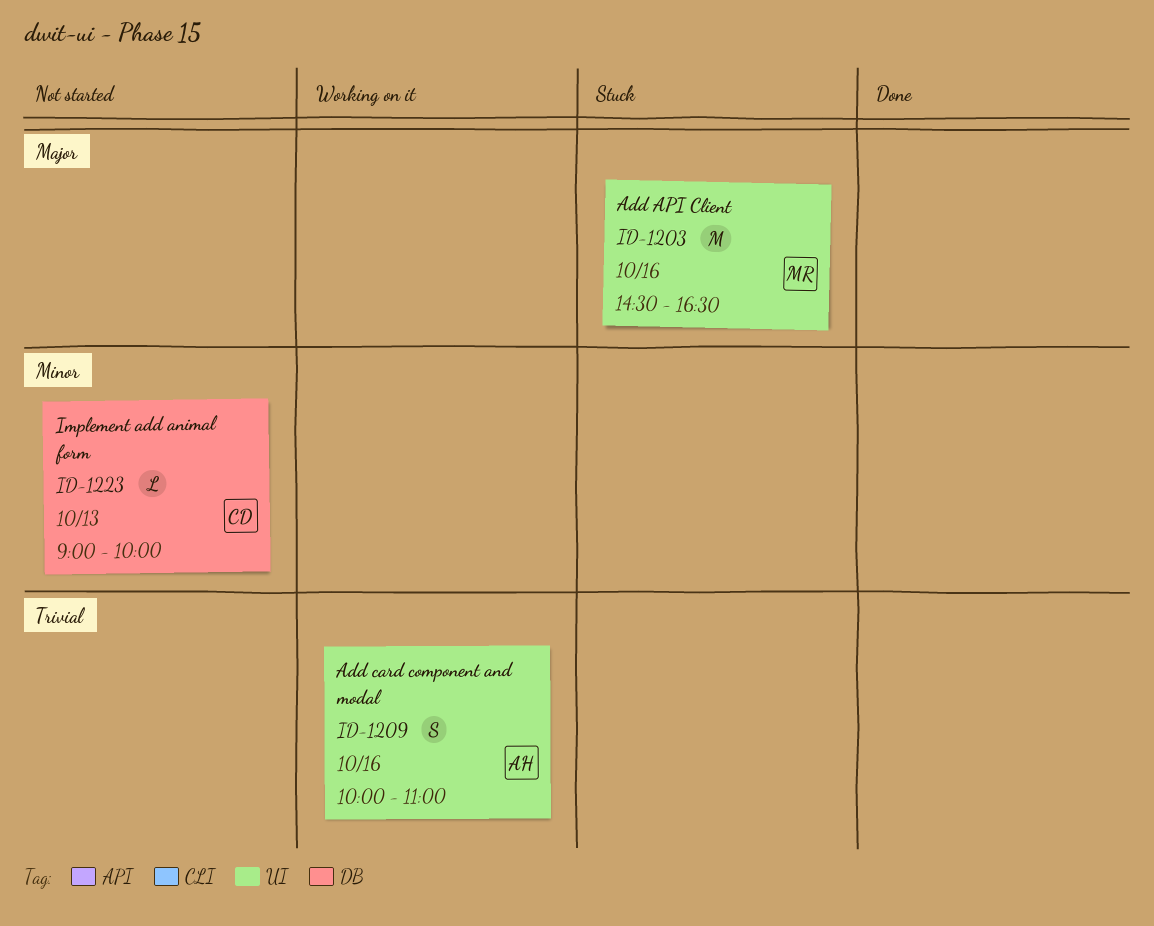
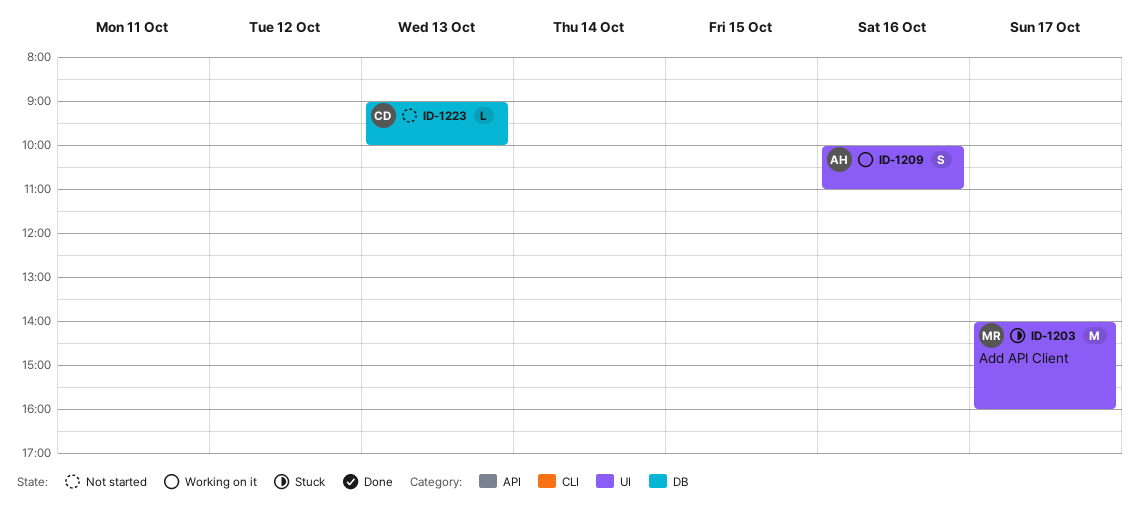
ID-1203, day: Oct 16 -> Oct 17
ID-1203, begins: 14:30 -> 14:00
ID-1203, ends: 16:30 -> 16:00

